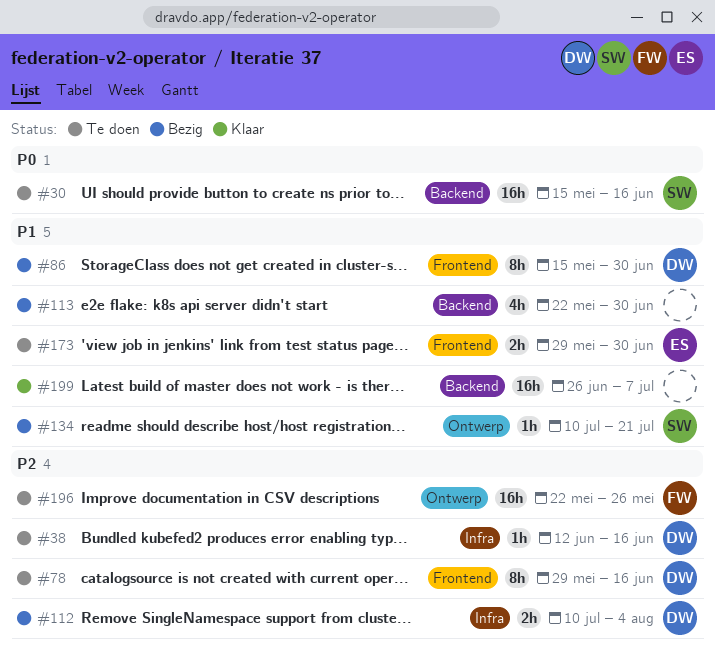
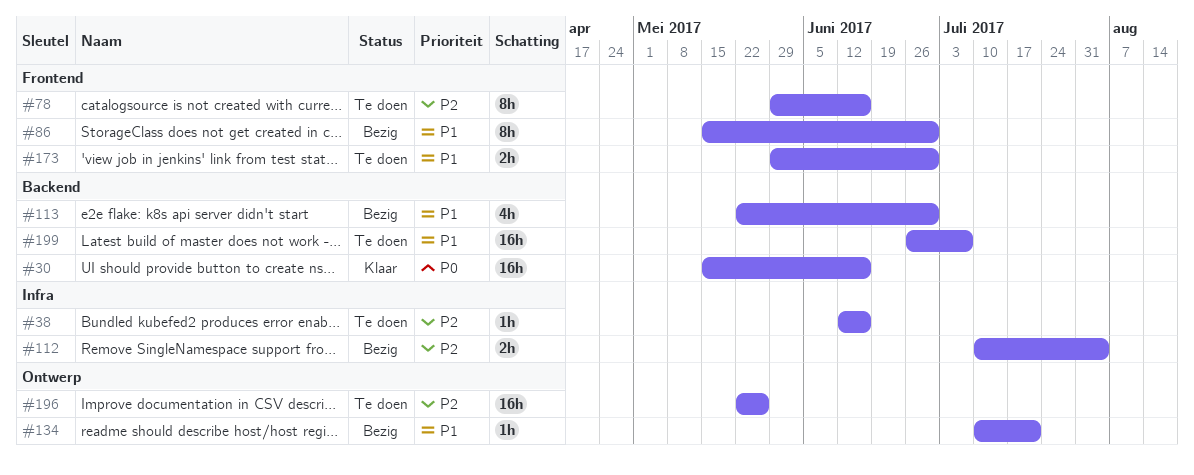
#30, status: Te doen -> Klaar
#199, status: Klaar -> Te doen

